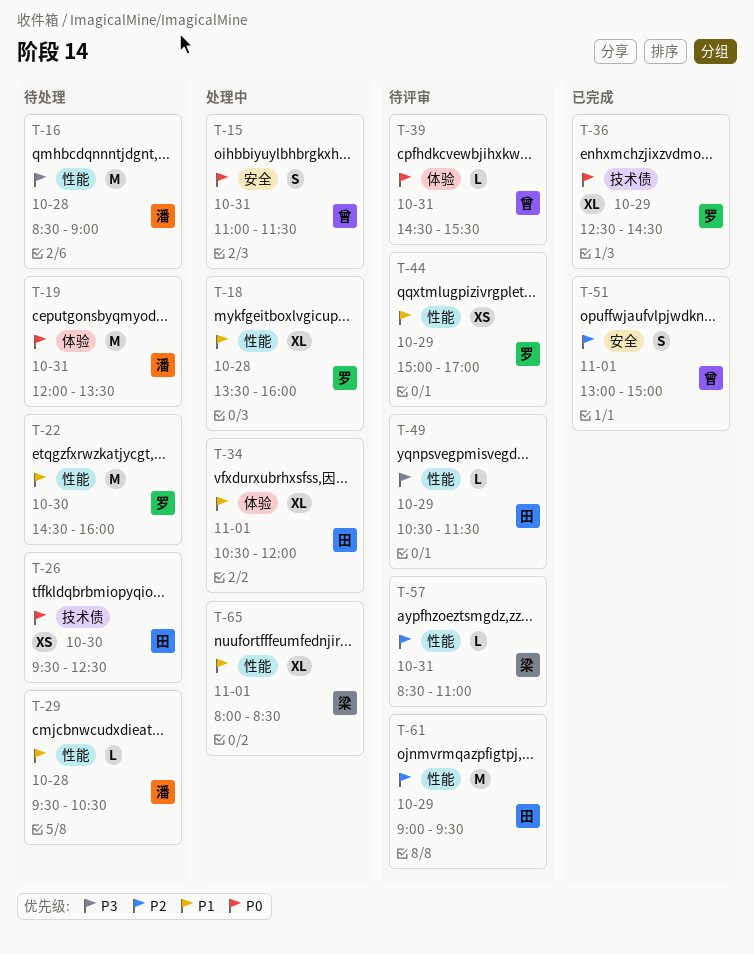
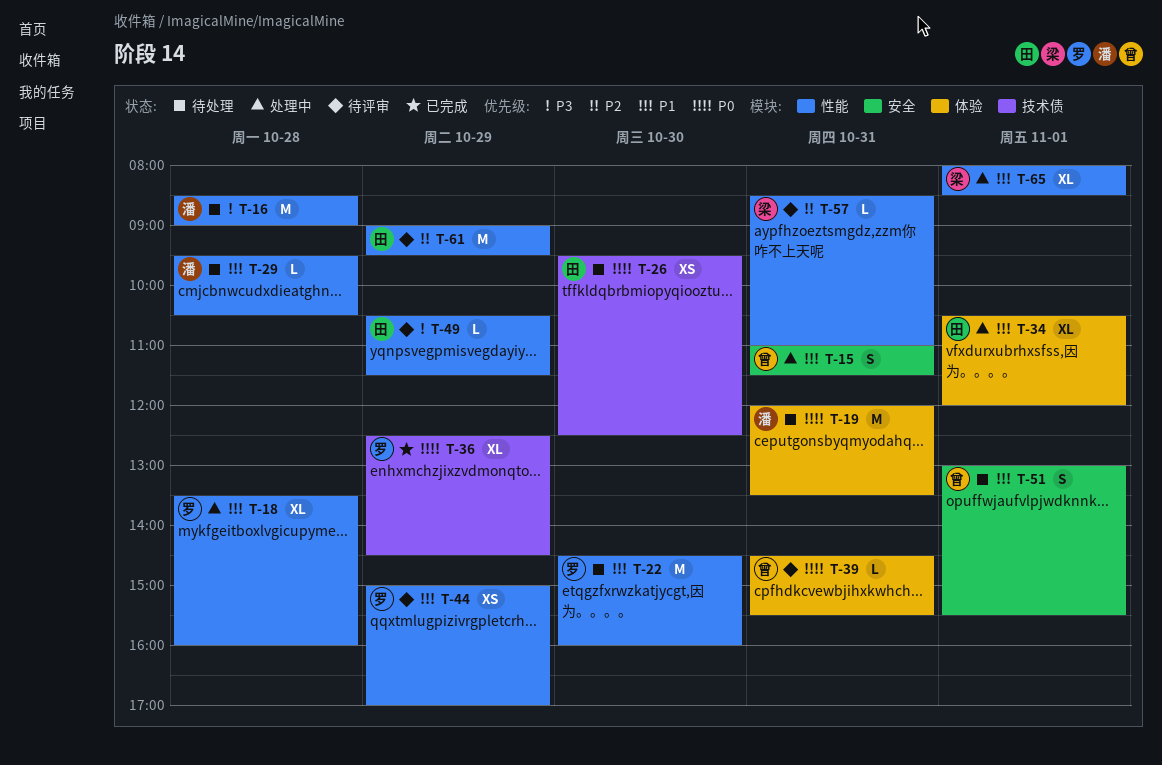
T-15, priority: P0 -> P1
T-51, status: 已完成 -> 待处理
T-51, priority: P2 -> P1
T-51, ends: 15:00 -> 15:30

